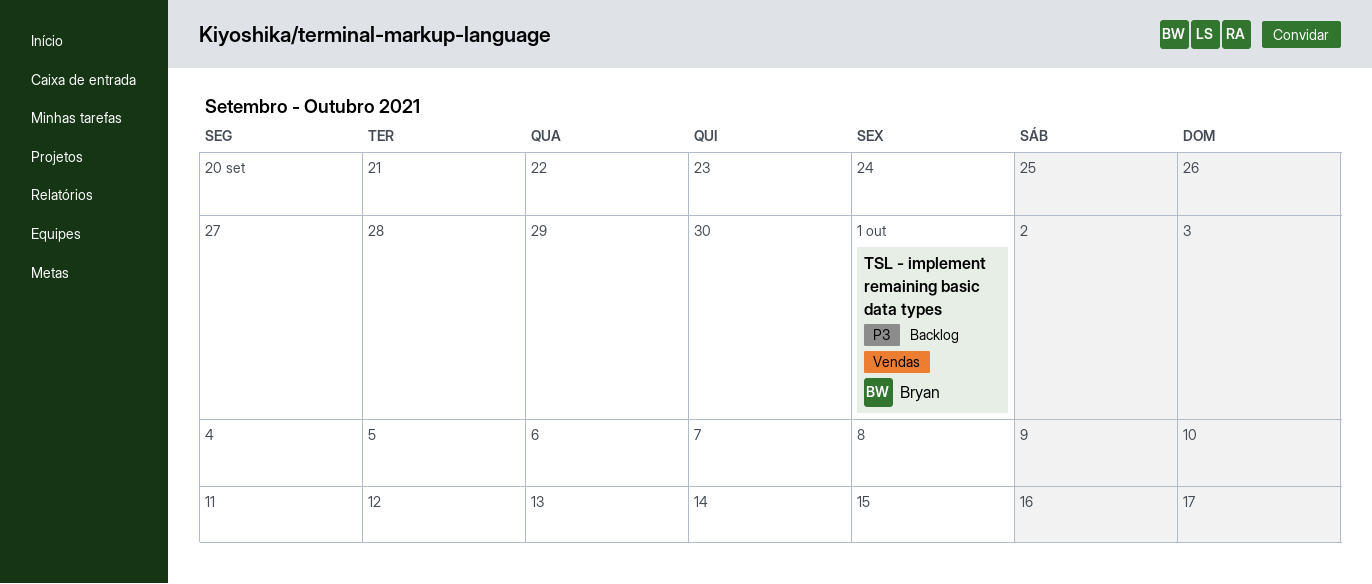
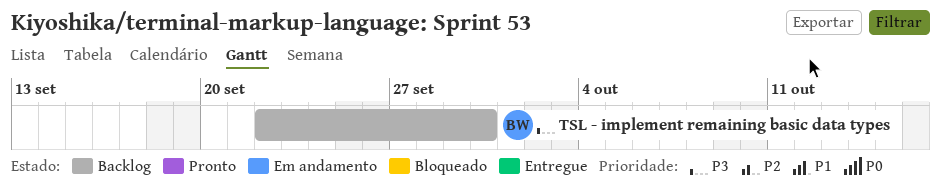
TSL - implement remaining basic data types, due: Oct 1 -> Sep 30

